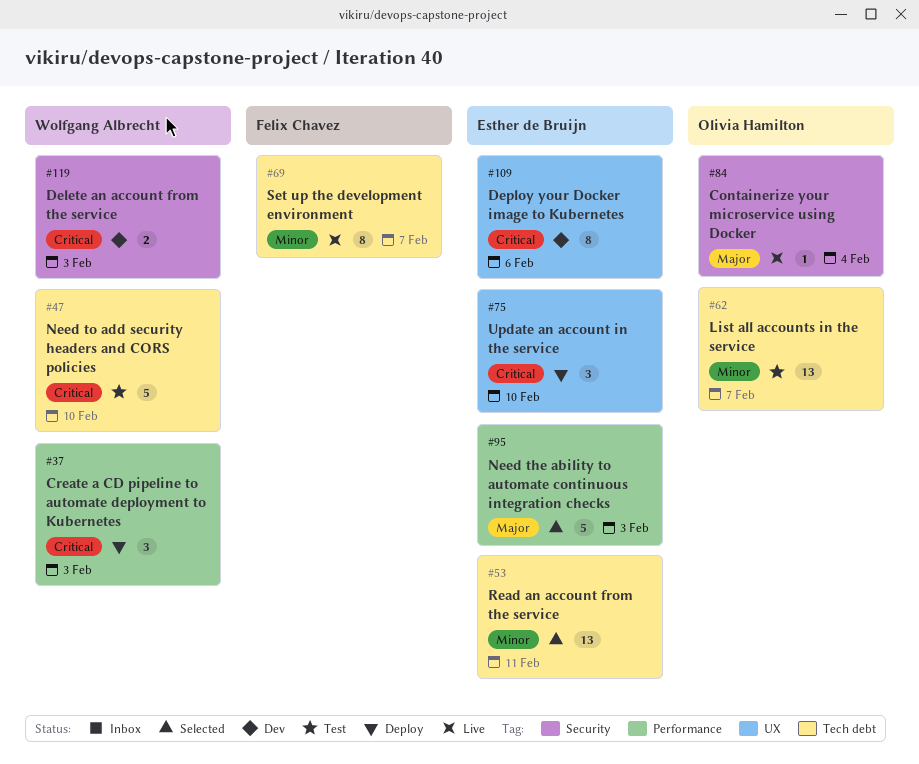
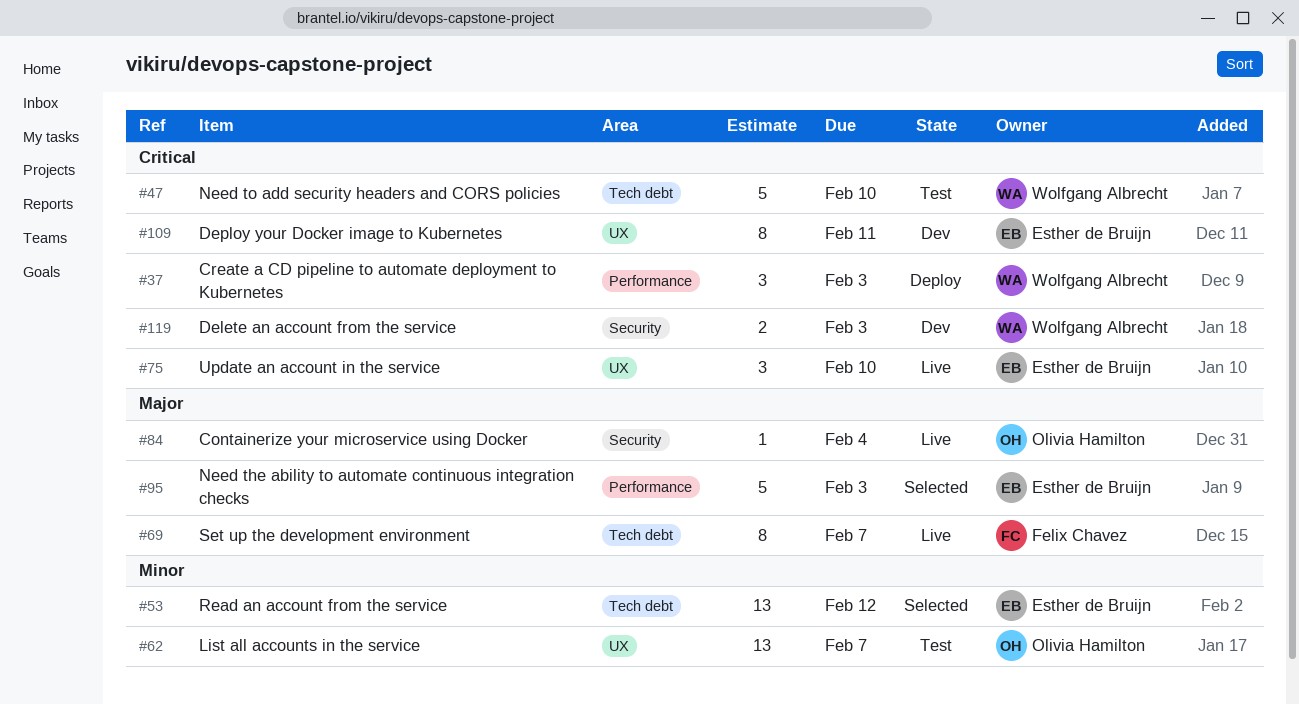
#53, due: Feb 11 -> Feb 12
#62, label: Tech debt -> UX
#69, priority: Minor -> Major
#75, status: Deploy -> Live
#109, due: Feb 6 -> Feb 11

